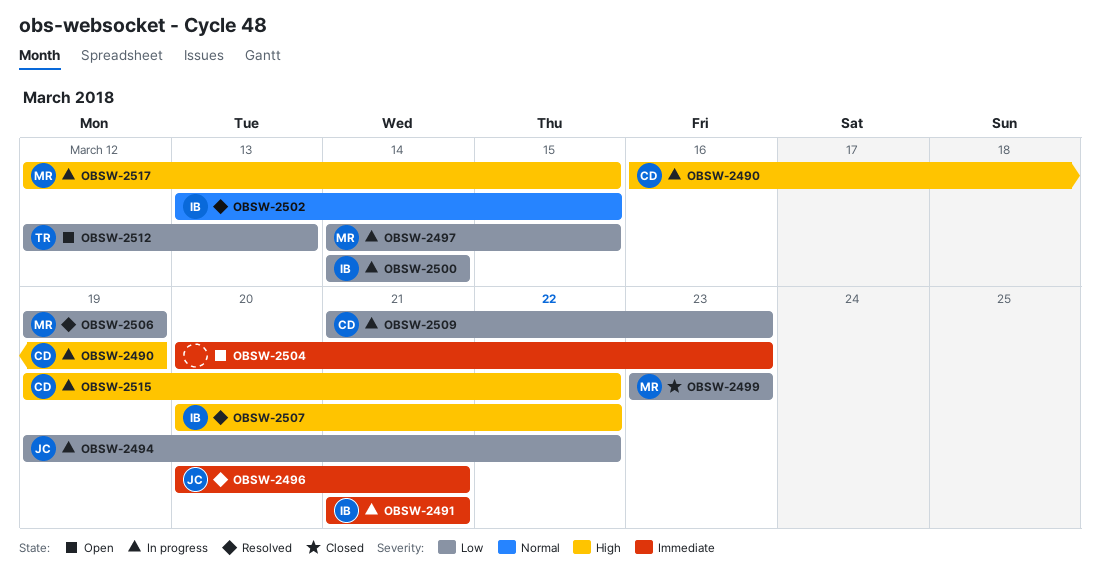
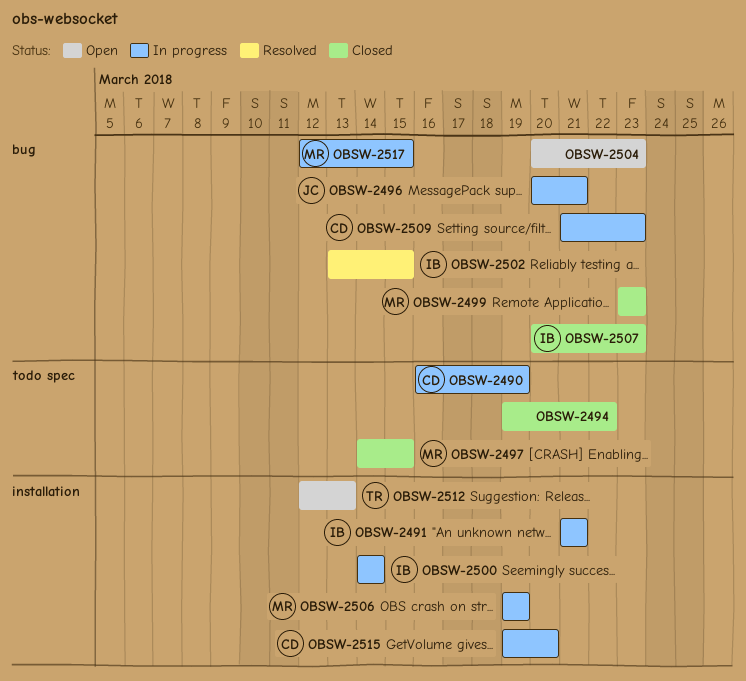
OBSW-2494, status: In progress -> Closed
OBSW-2494, owner: JC -> none
OBSW-2496, status: Resolved -> In progress
OBSW-2497, status: In progress -> Closed
OBSW-2506, status: Resolved -> In progress
OBSW-2507, status: Resolved -> Closed
OBSW-2507, due: Mar 22 -> Mar 23
OBSW-2515, due: Mar 22 -> Mar 20

